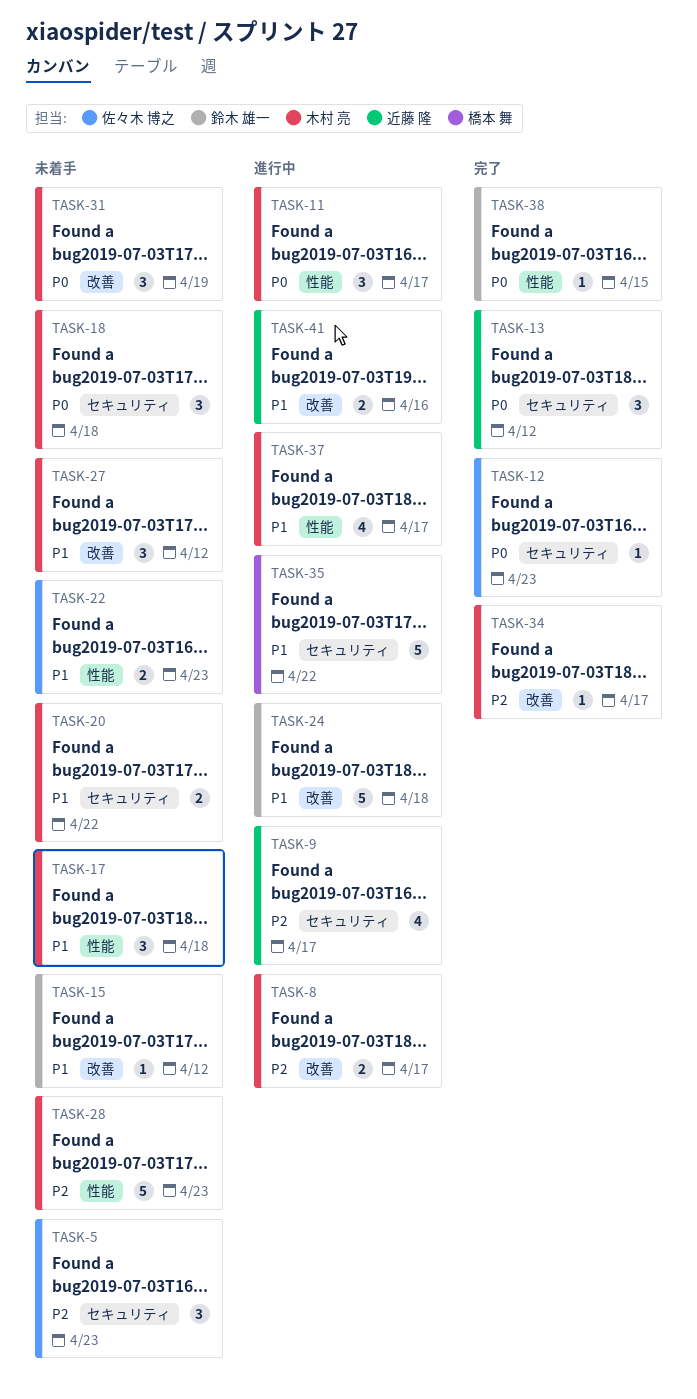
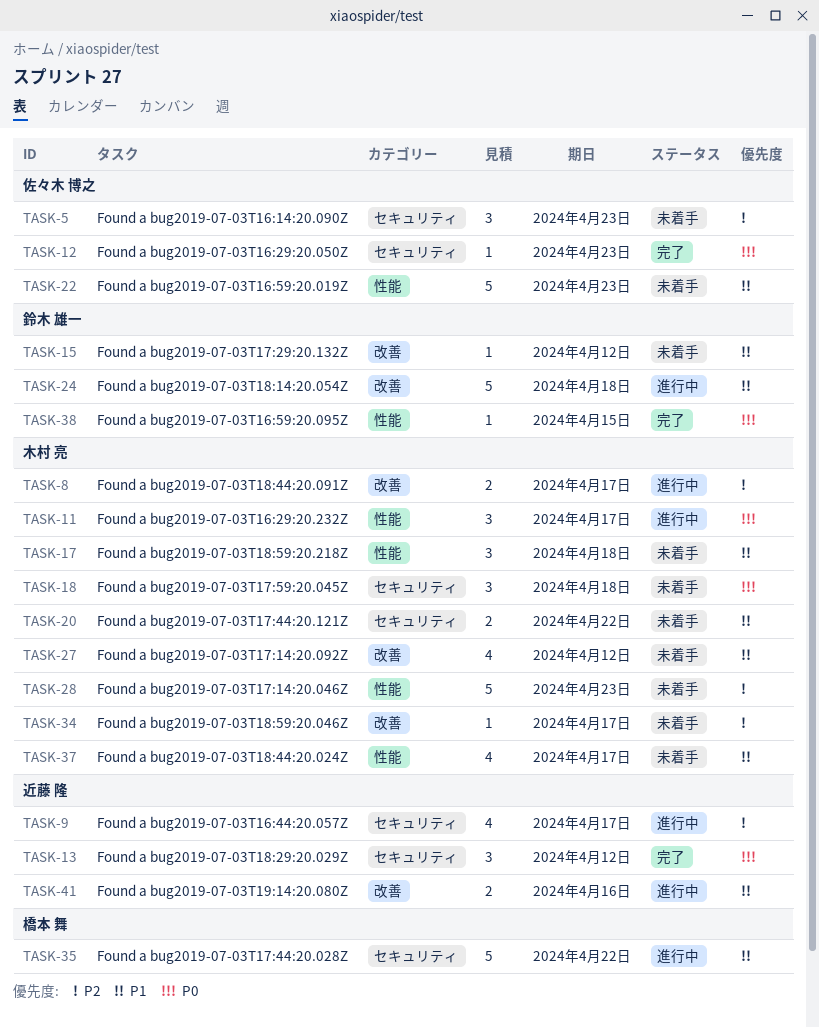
TASK-22, estimate: 2 -> 5
TASK-27, estimate: 3 -> 4
TASK-31: present -> none
TASK-34, status: 完了 -> 未着手
TASK-37, status: 進行中 -> 未着手

